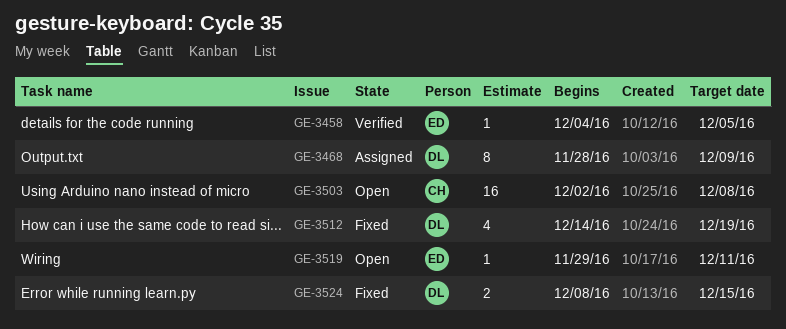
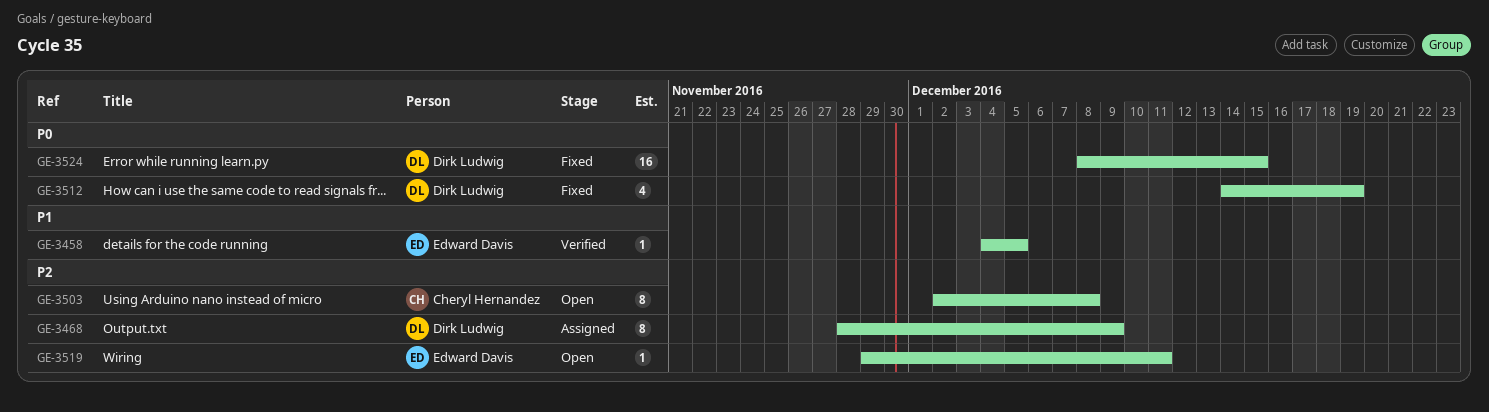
GE-3503, estimate: 16 -> 8
GE-3524, estimate: 2 -> 16

